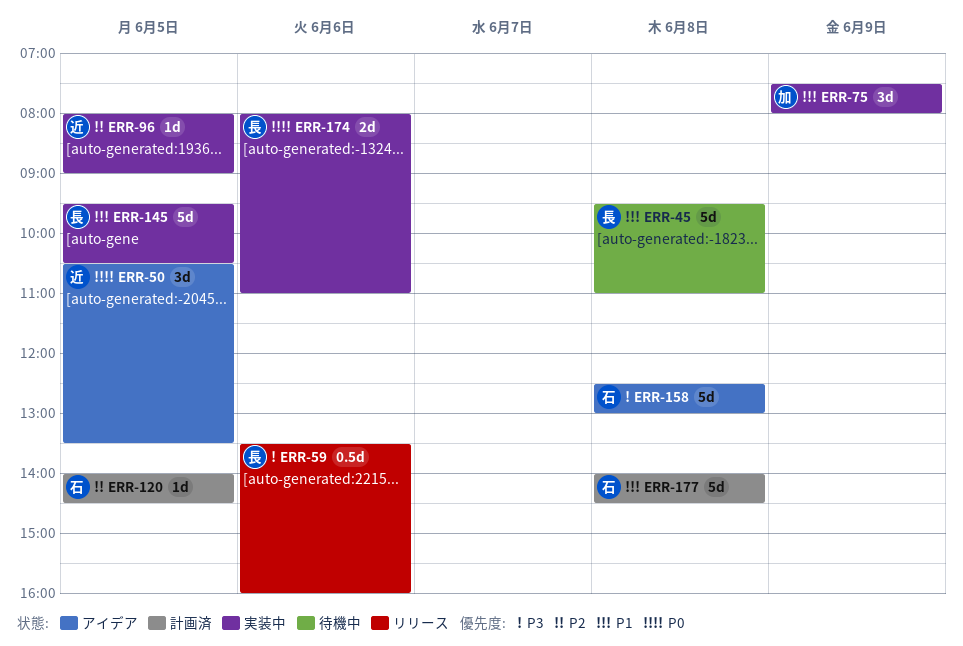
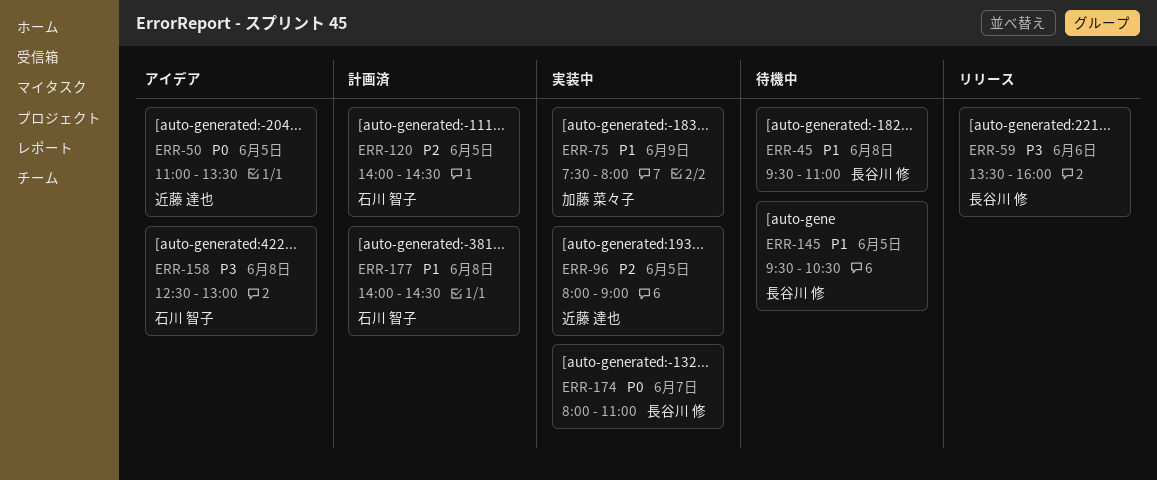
ERR-50, begins: 10:30 -> 11:00
ERR-145, status: 実装中 -> 待機中
ERR-174, day: Jun 6 -> Jun 7

